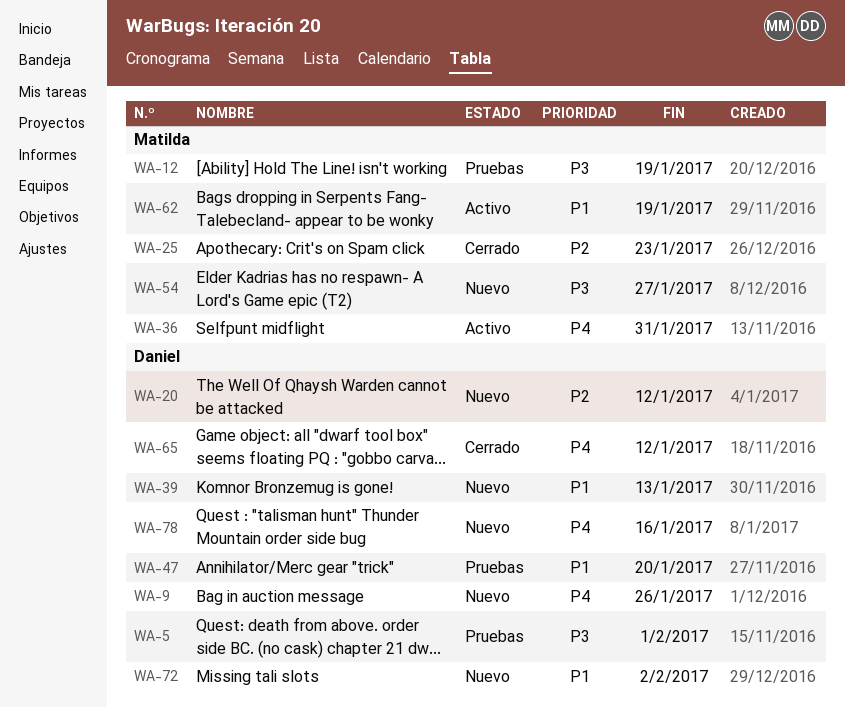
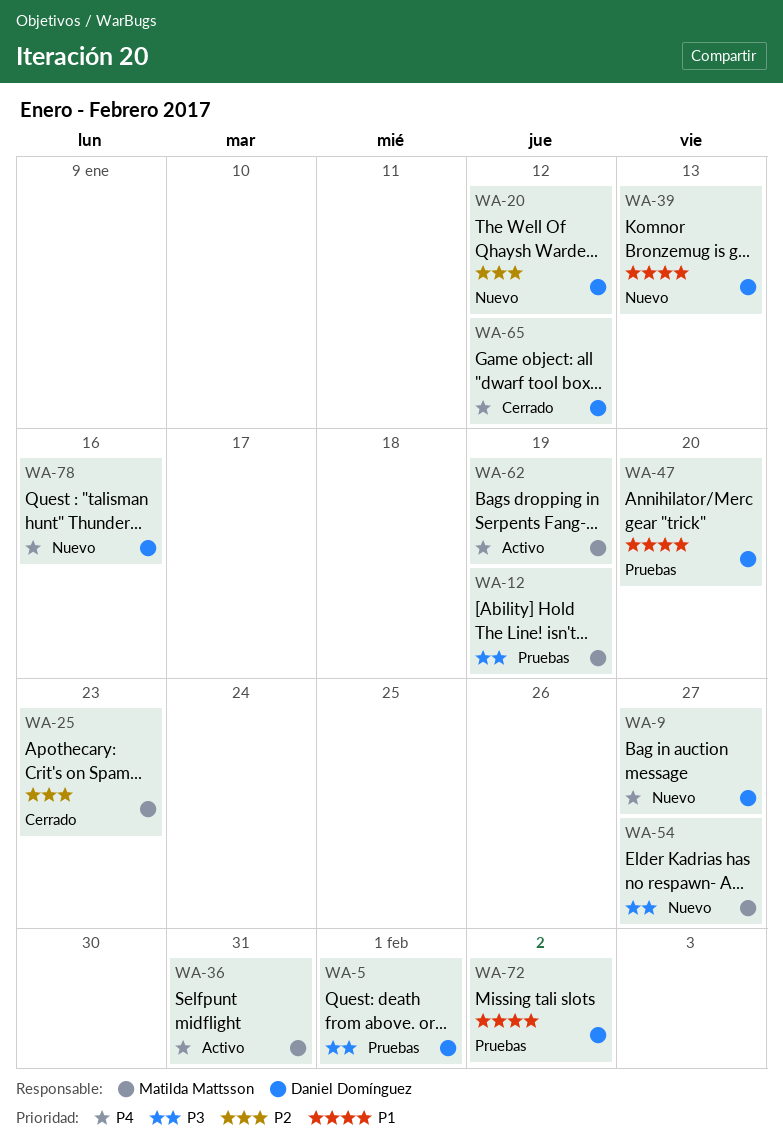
WA-9, due: Jan 26 -> Jan 27
WA-62, priority: P1 -> P4
WA-72, status: Nuevo -> Pruebas

